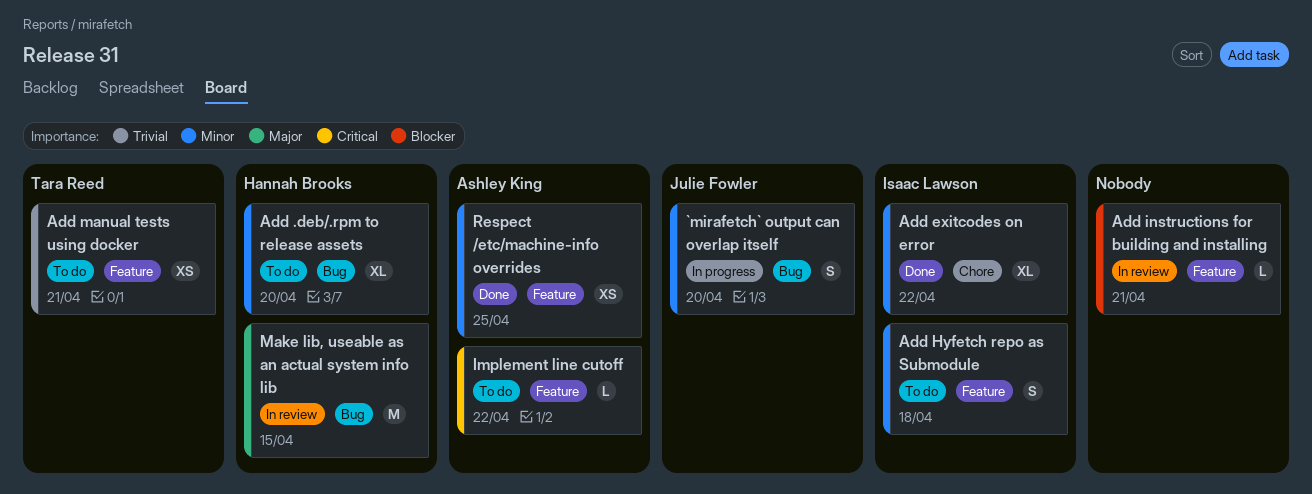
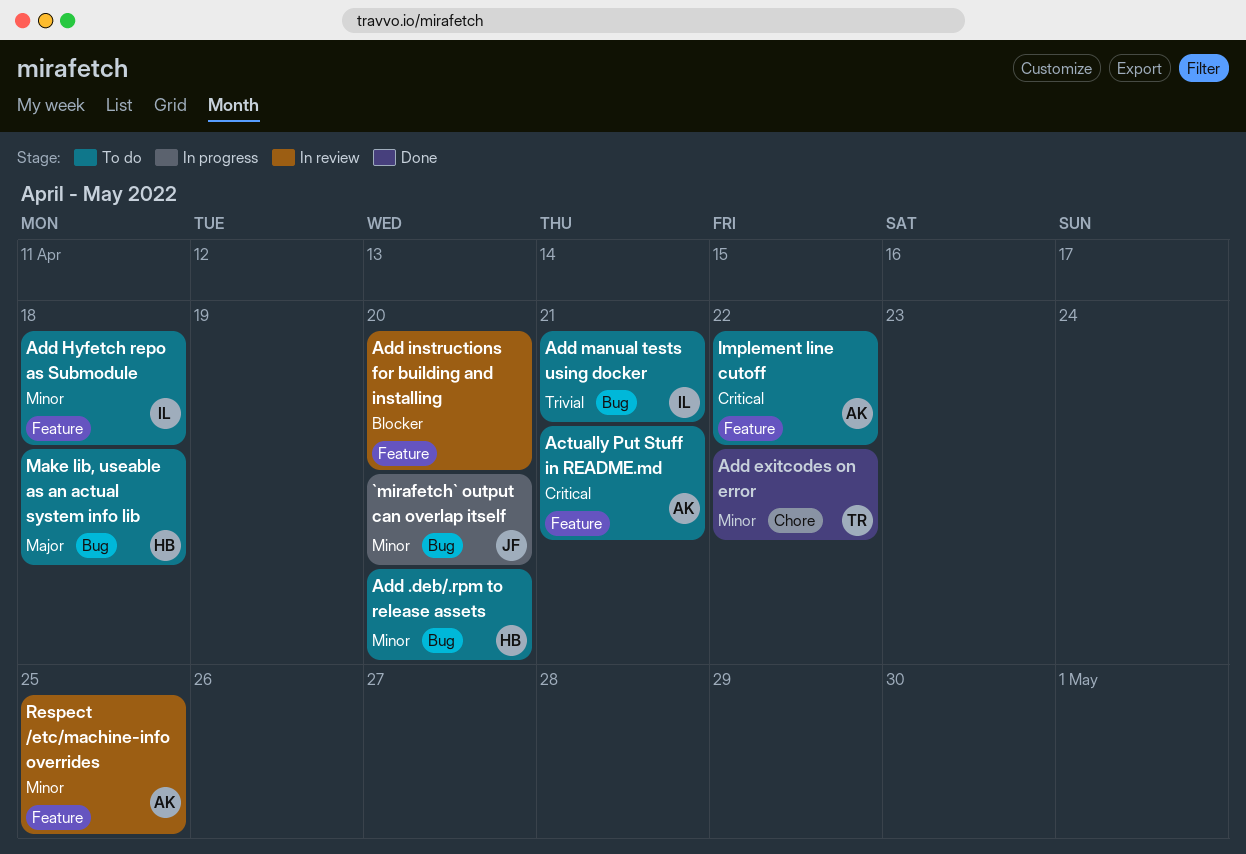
Actually Put Stuff in README.md: none -> present
Add exitcodes on error, owner: Isaac Lawson -> Tara Reed
Add instructions for building and installing, due: Apr 21 -> Apr 20
Add manual tests using docker, owner: Tara Reed -> Isaac Lawson
Add manual tests using docker, label: Feature -> Bug
Make lib, useable as an actual system info lib, status: In review -> To do
Make lib, useable as an actual system info lib, due: Apr 15 -> Apr 18
Respect /etc/machine-info overrides, status: Done -> In review

